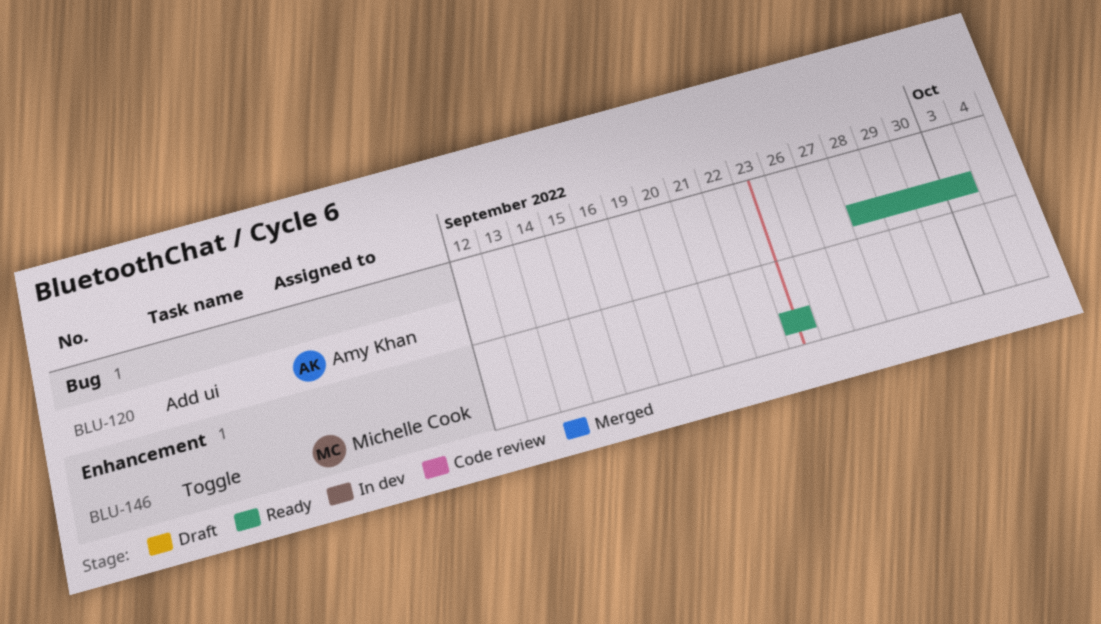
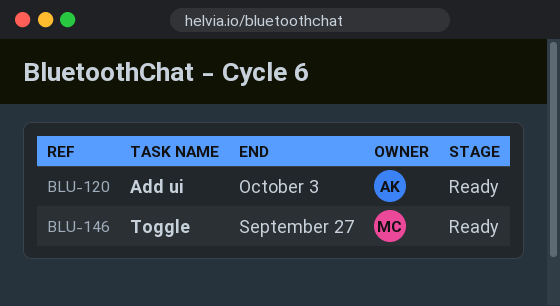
BLU-146, due: Sep 23 -> Sep 27

